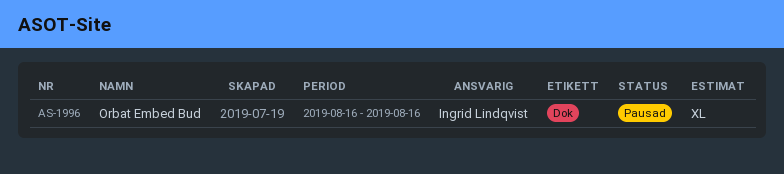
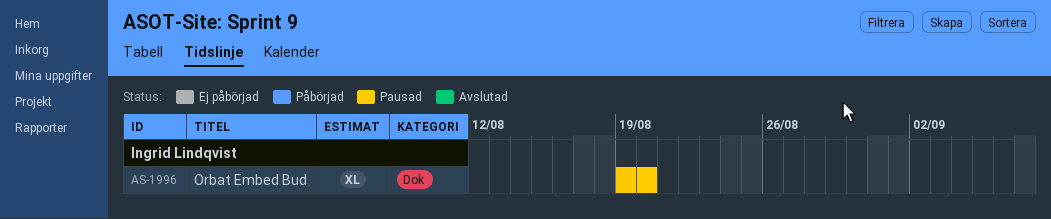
AS-1996, start: Aug 16 -> Aug 19
AS-1996, due: Aug 16 -> Aug 20

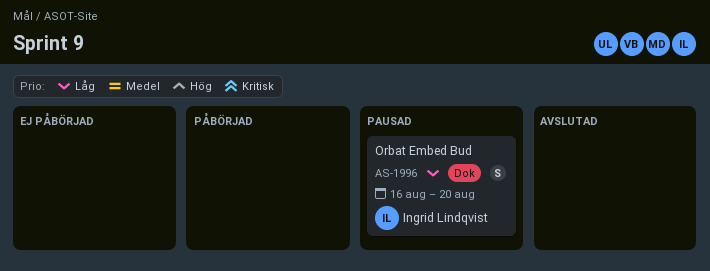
AS-1996, estimate: XL -> S
AS-1996, start: Aug 19 -> Aug 16

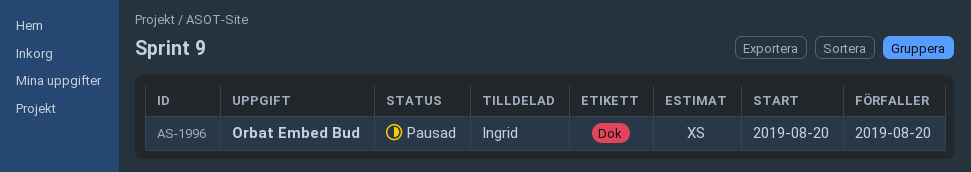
AS-1996, estimate: S -> XS
AS-1996, start: Aug 16 -> Aug 20

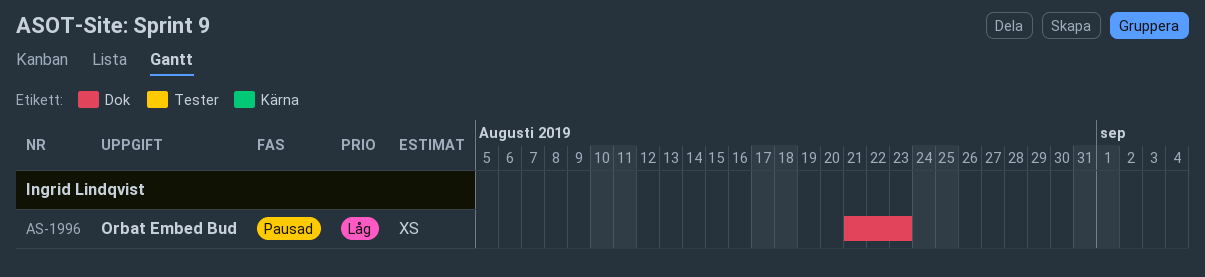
AS-1996, start: Aug 20 -> Aug 21
AS-1996, due: Aug 20 -> Aug 23

